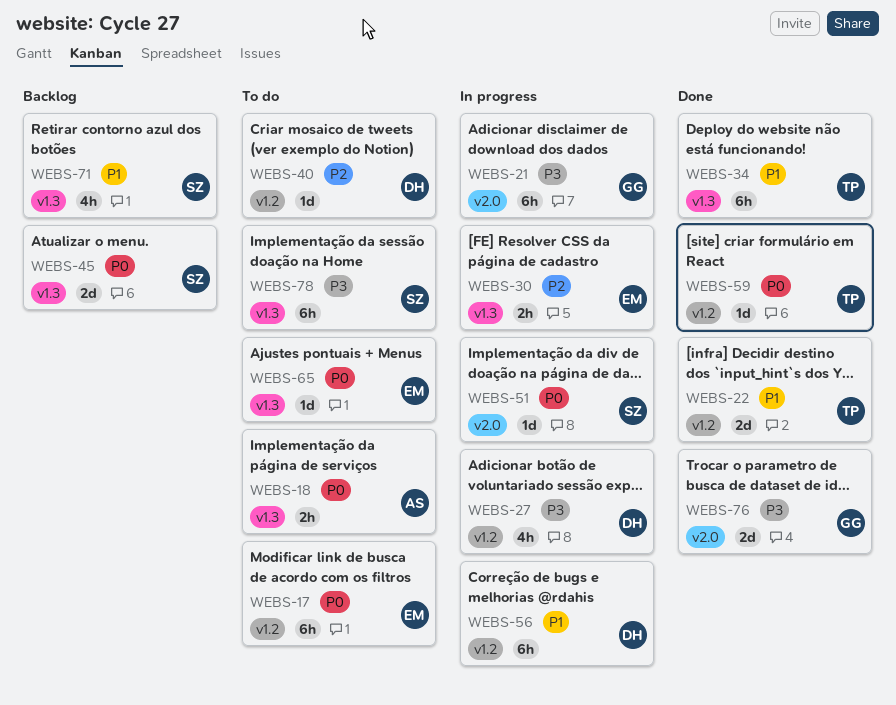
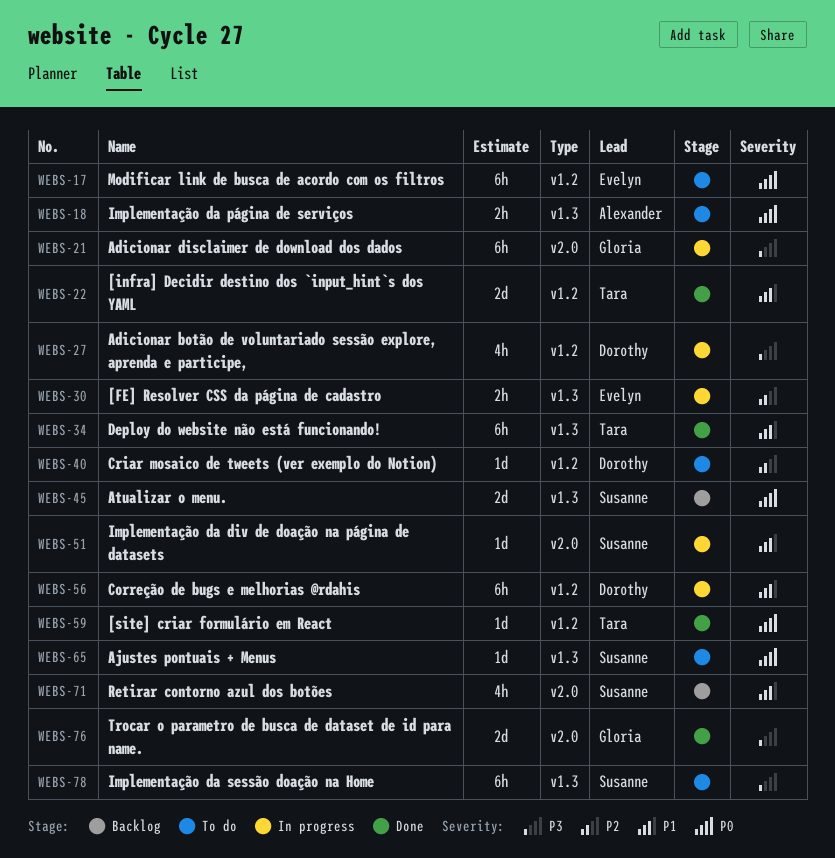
WEBS-51, priority: P0 -> P1
WEBS-65, owner: Evelyn -> Susanne
WEBS-71, label: v1.3 -> v2.0

